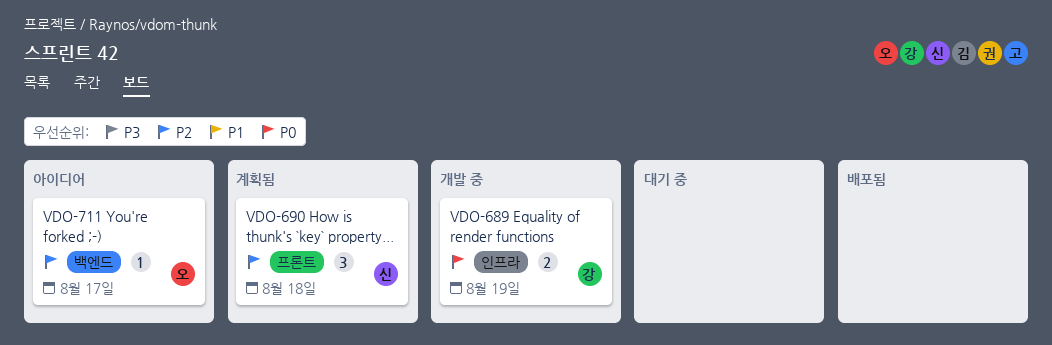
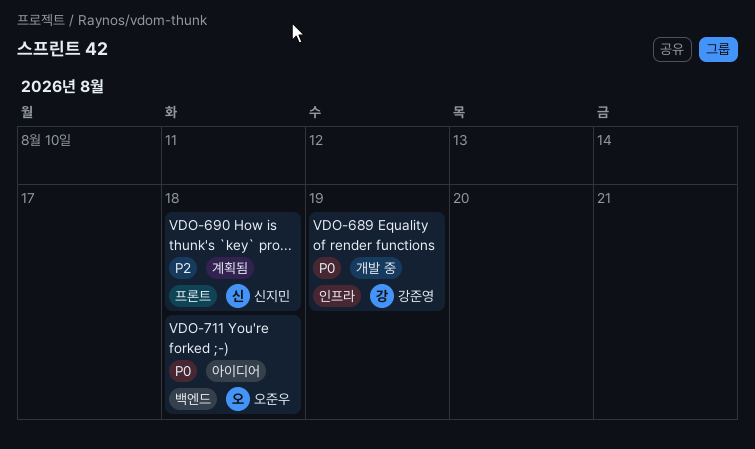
VDO-711, priority: P2 -> P0
VDO-711, due: Aug 17 -> Aug 18

